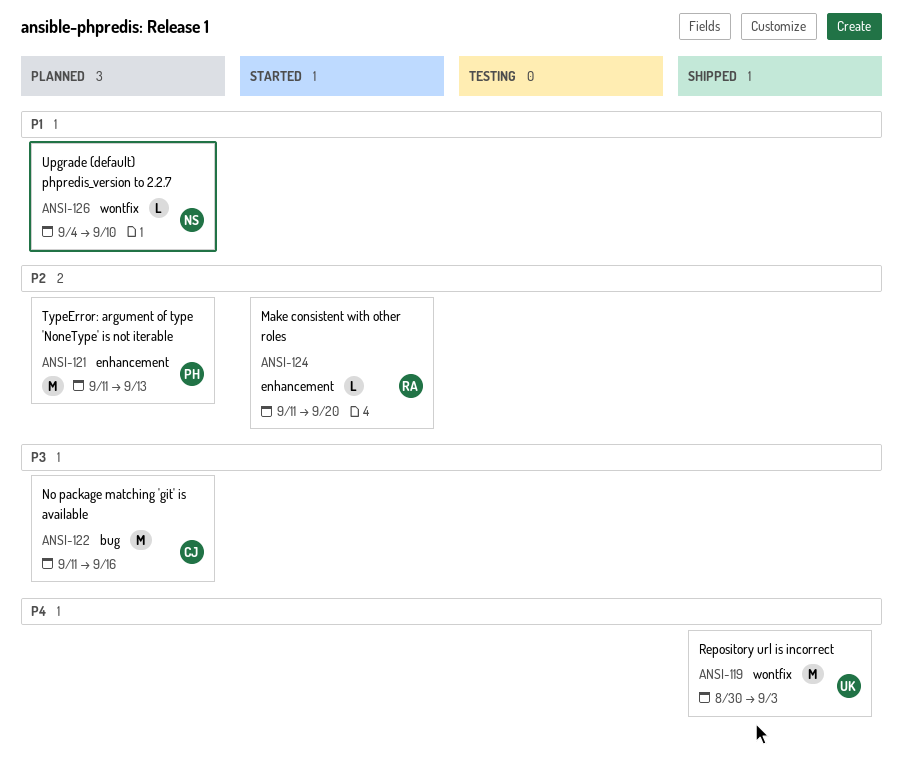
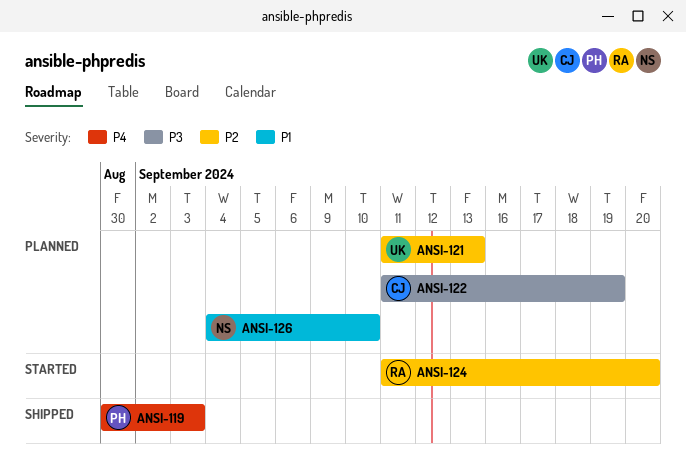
ANSI-119, owner: UK -> PH
ANSI-121, owner: PH -> UK
ANSI-122, due: Sep 16 -> Sep 19

